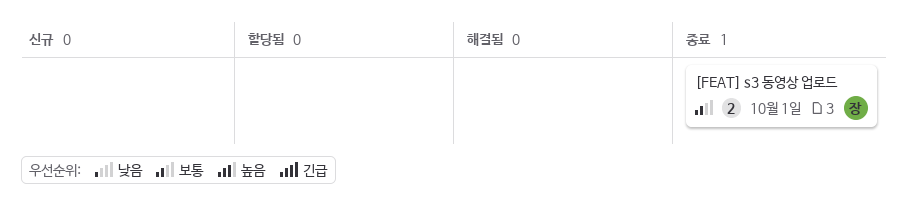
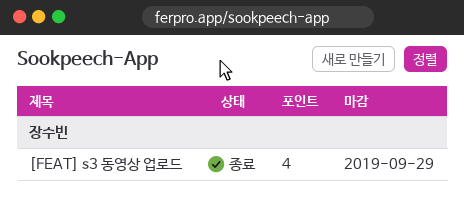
[FEAT] s3 동영상 업로드, estimate: 2 -> 4
[FEAT] s3 동영상 업로드, due: Oct 1 -> Sep 29

